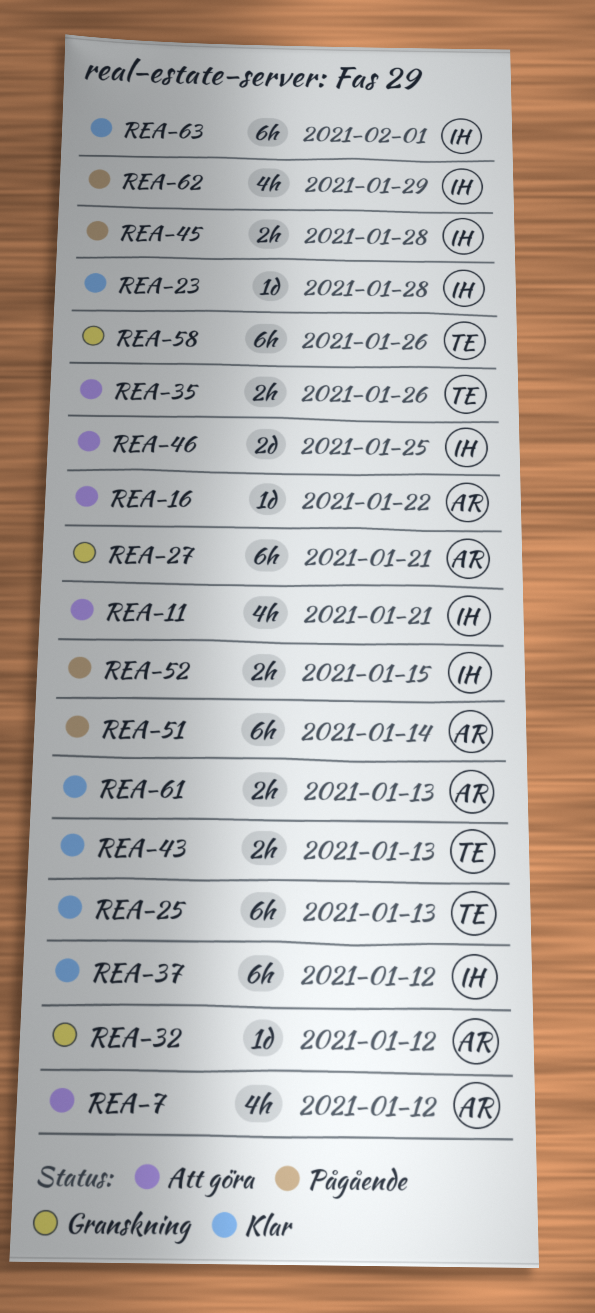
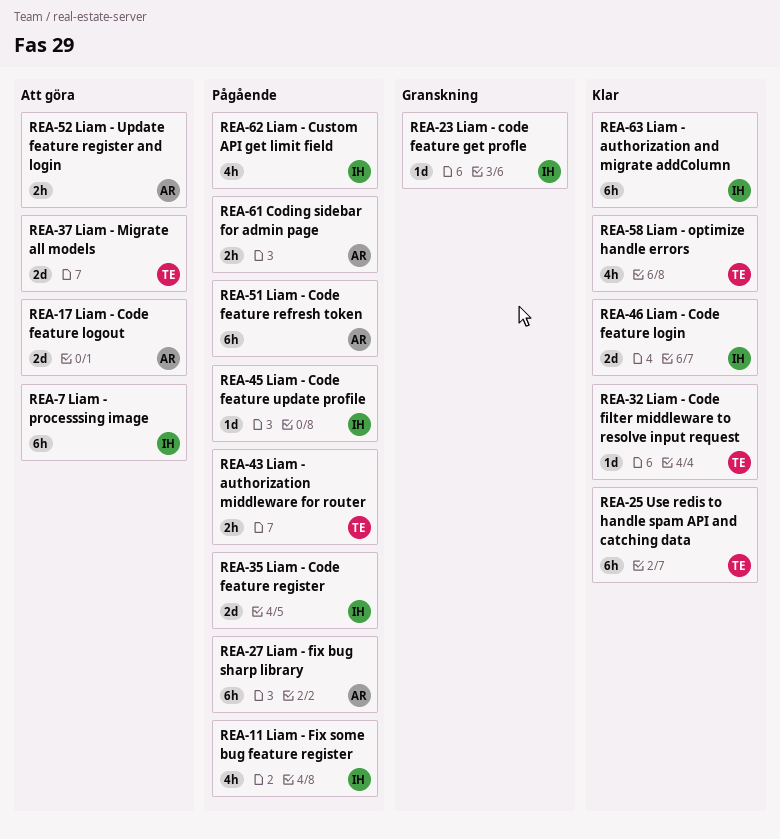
REA-7, owner: AR -> IH
REA-7, estimate: 4h -> 6h
REA-11, status: Att göra -> Pågående
REA-16: present -> none
REA-17: none -> present
REA-23, status: Klar -> Granskning
REA-27, status: Granskning -> Pågående
REA-32, status: Granskning -> Klar
REA-32, owner: AR -> TE
REA-35, status: Att göra -> Pågående
REA-35, owner: TE -> IH
REA-35, estimate: 2h -> 2d
REA-37, status: Klar -> Att göra
REA-37, owner: IH -> TE
REA-37, estimate: 6h -> 2d
REA-43, status: Klar -> Pågående
REA-45, estimate: 2h -> 1d
REA-46, status: Att göra -> Klar
REA-52, status: Pågående -> Att göra
REA-52, owner: IH -> AR
REA-58, status: Granskning -> Klar
REA-58, estimate: 6h -> 4h
REA-61, status: Klar -> Pågående

